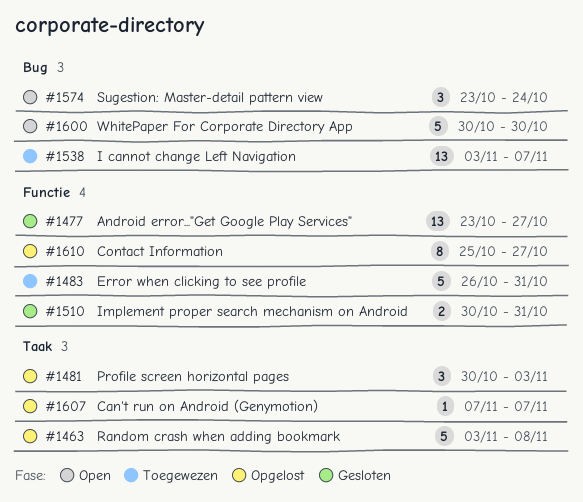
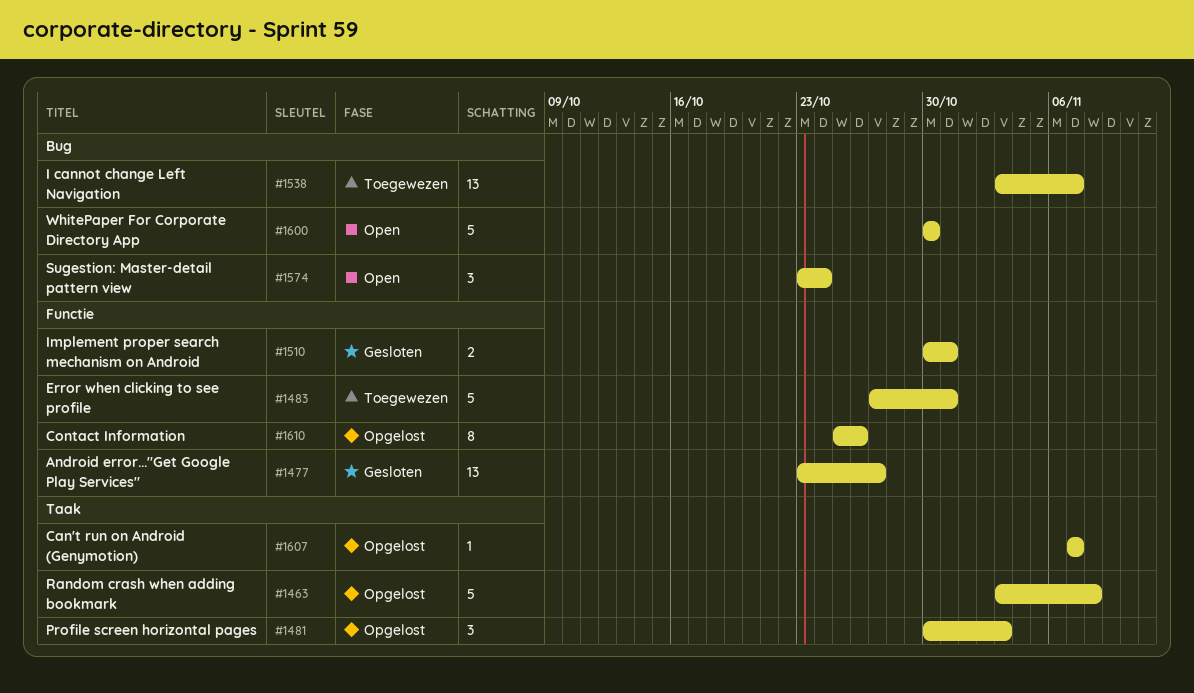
#1483, start: Oct 26 -> Oct 27
#1610, due: Oct 27 -> Oct 26

